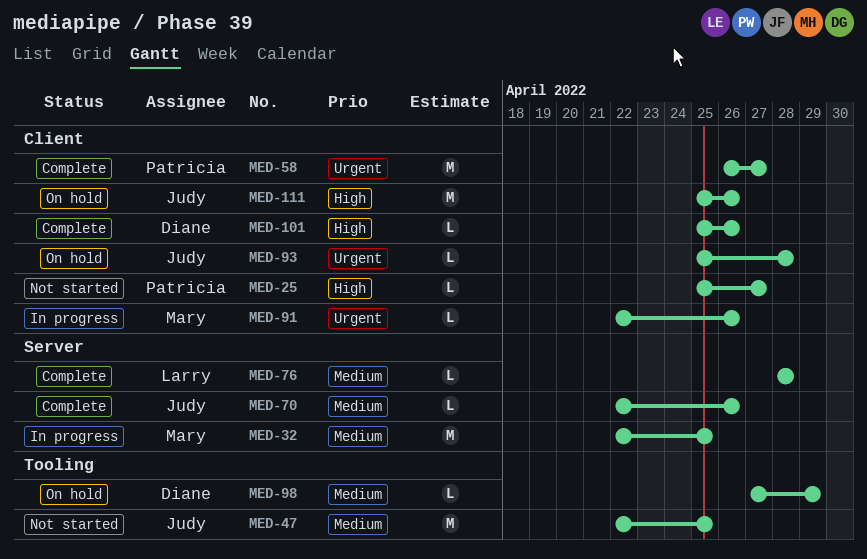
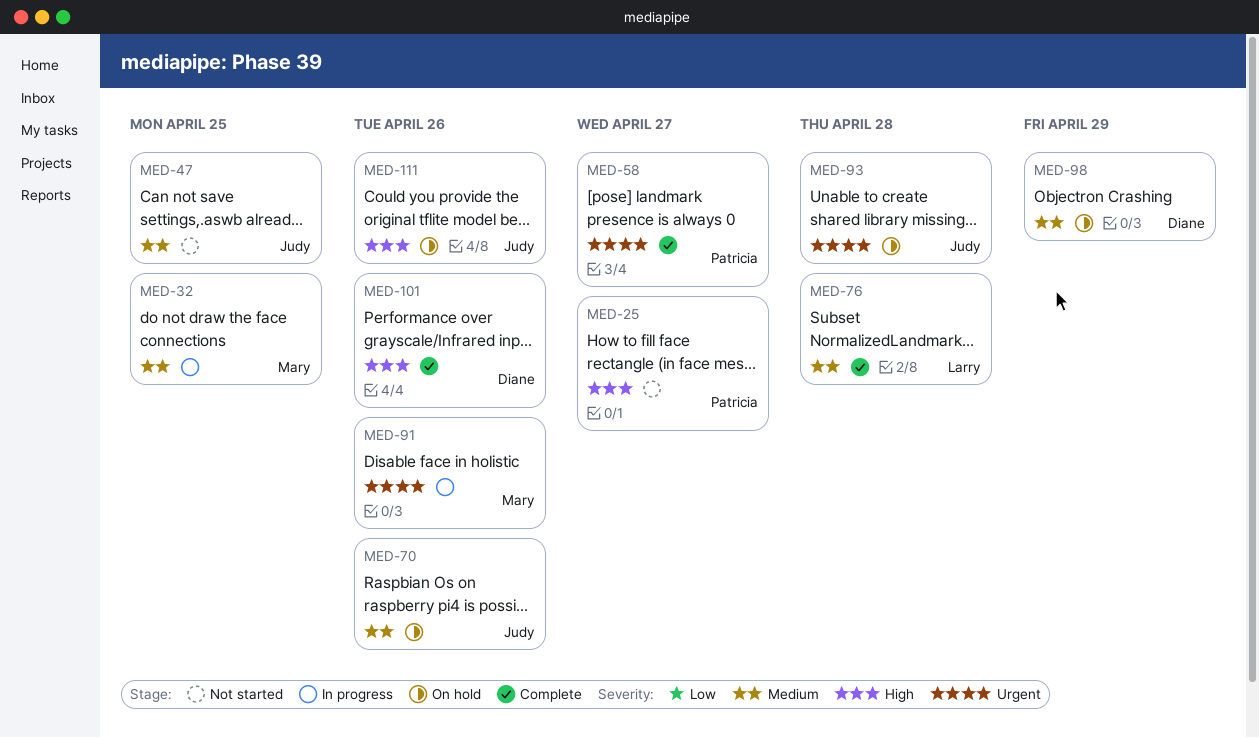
MED-70, status: Complete -> On hold

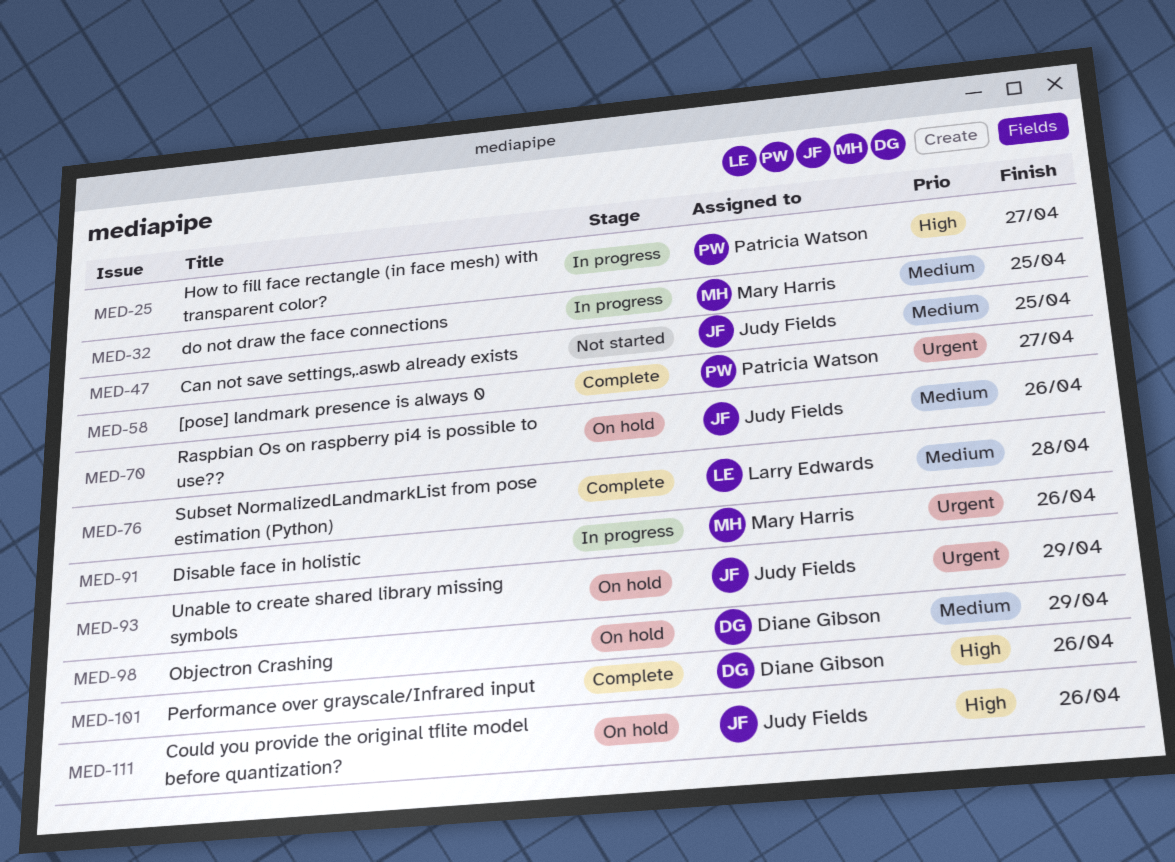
MED-25, status: Not started -> In progress
MED-93, due: Apr 28 -> Apr 29

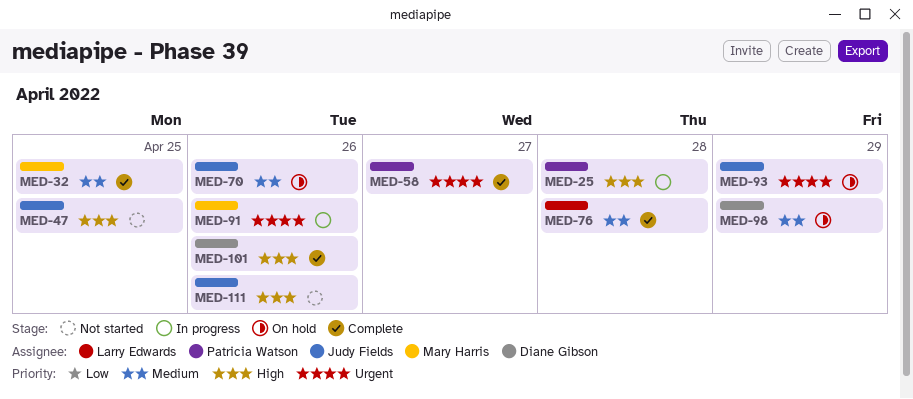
MED-25, due: Apr 27 -> Apr 28
MED-32, status: In progress -> Complete
MED-47, priority: Medium -> High
MED-111, status: On hold -> Not started

